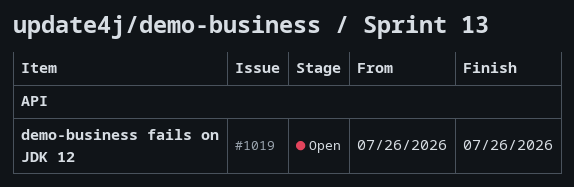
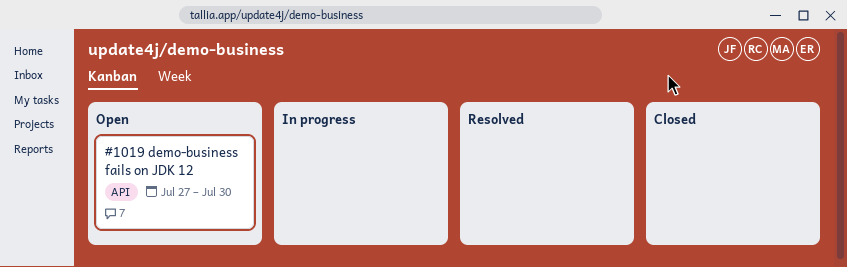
#1019, start: Jul 26 -> Jul 27
#1019, due: Jul 26 -> Jul 30

